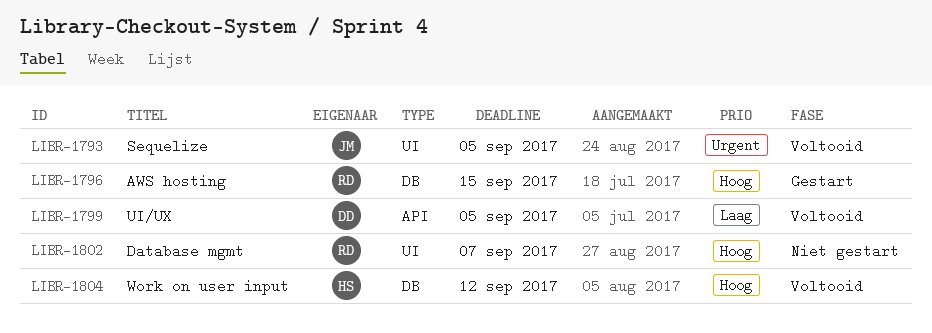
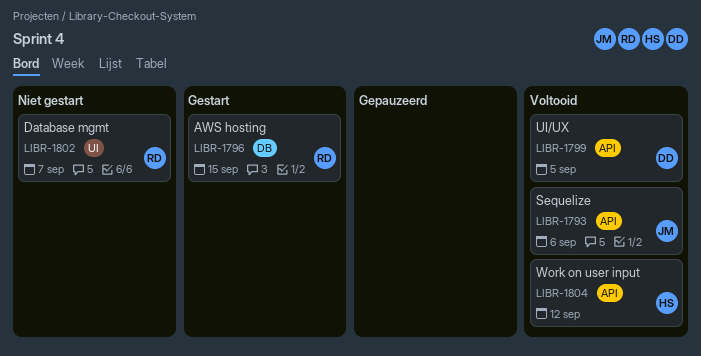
LIBR-1793, label: UI -> API
LIBR-1793, due: Sep 5 -> Sep 6
LIBR-1804, label: DB -> API

